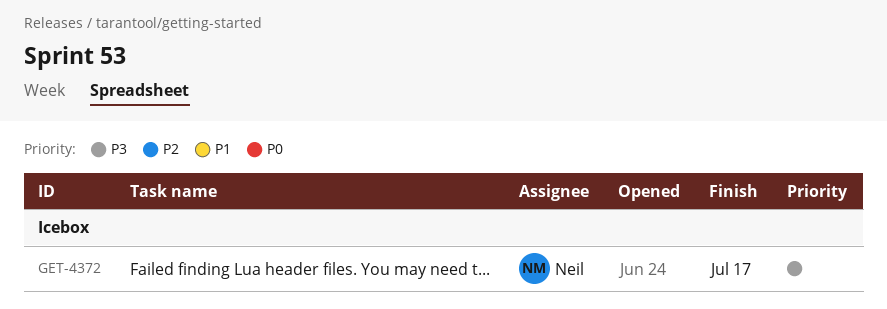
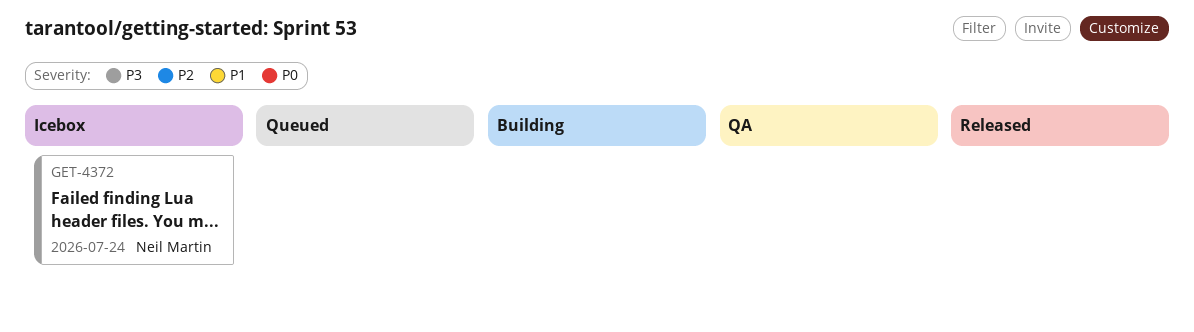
GET-4372, due: Jul 17 -> Jul 24

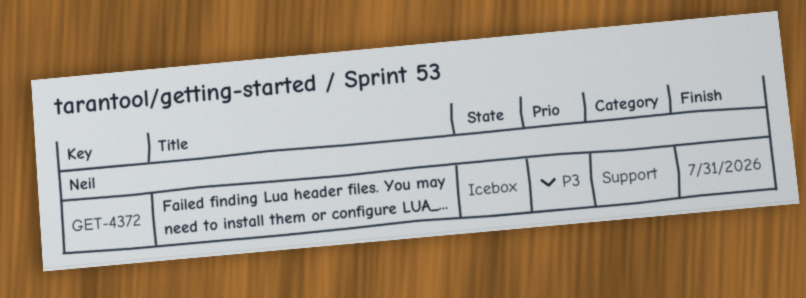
GET-4372, due: Jul 24 -> Jul 31

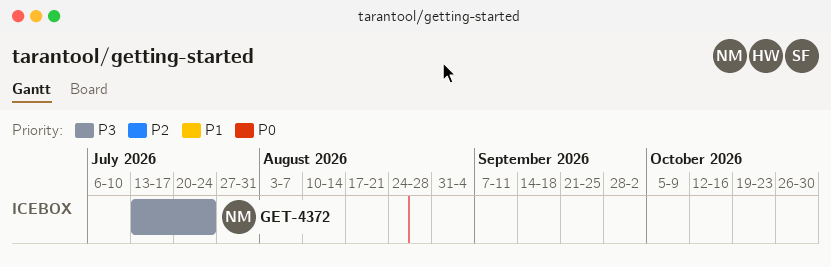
GET-4372, due: Jul 31 -> Jul 24

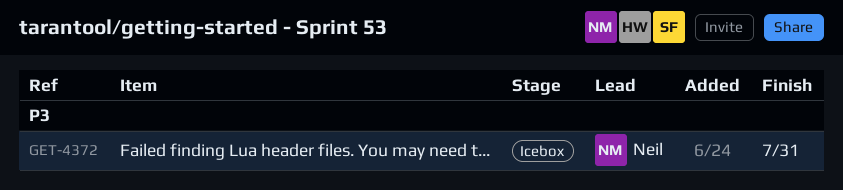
GET-4372, due: Jul 24 -> Jul 31

